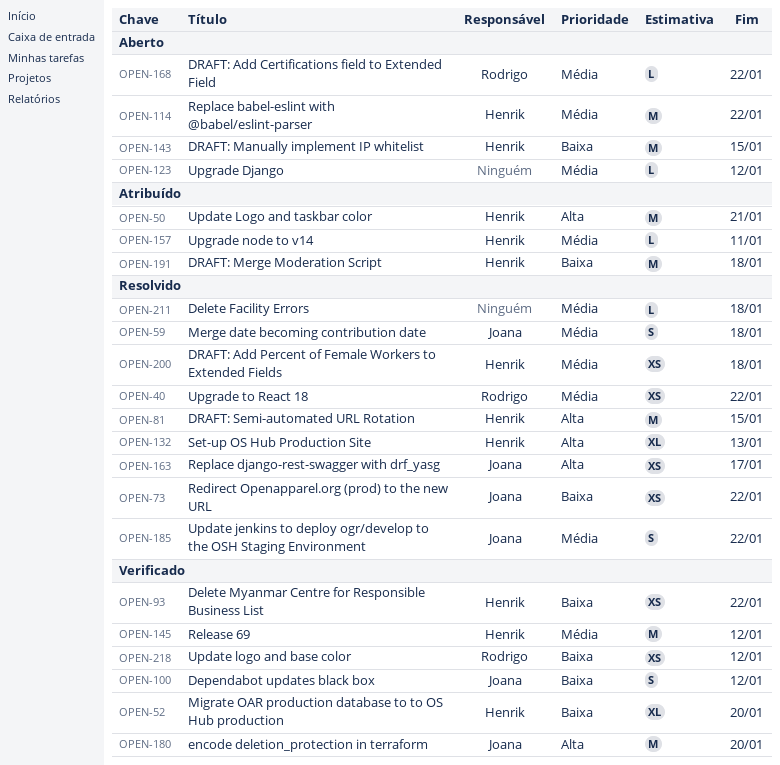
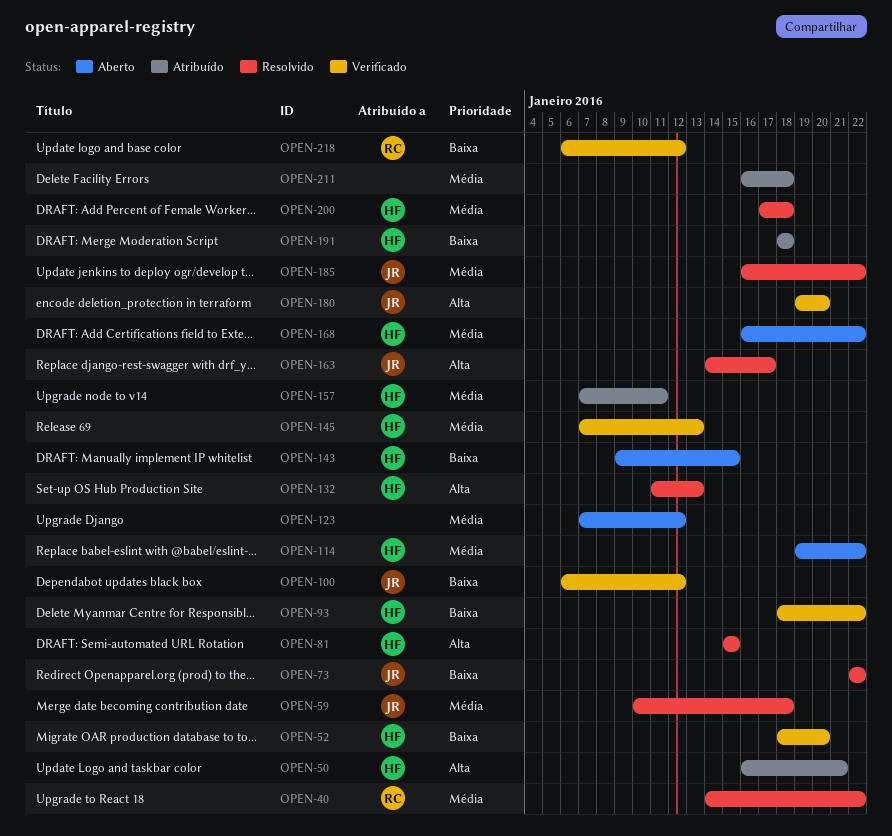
OPEN-145, due: Jan 12 -> Jan 13
OPEN-168, owner: Rodrigo -> Henrik
OPEN-211, status: Resolvido -> Atribuído

